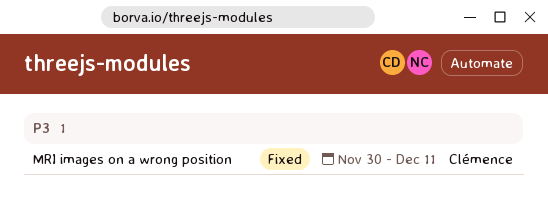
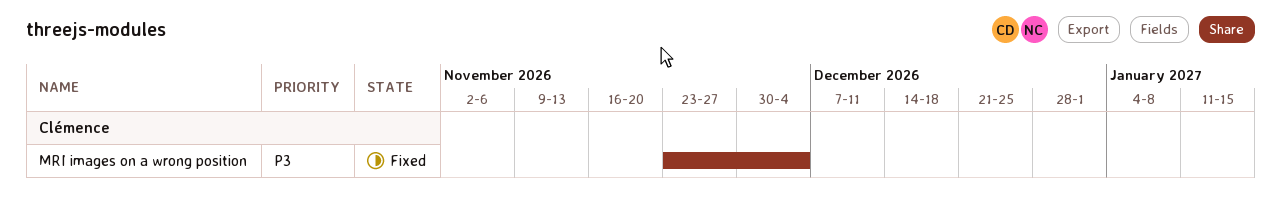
MRI images on a wrong position, start: Nov 30 -> Nov 23
MRI images on a wrong position, due: Dec 11 -> Dec 4

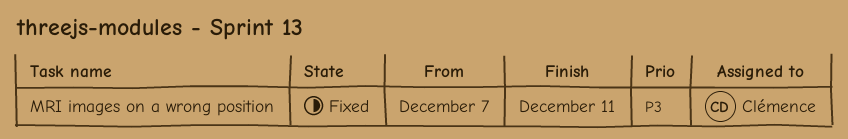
MRI images on a wrong position, start: Nov 23 -> Dec 7
MRI images on a wrong position, due: Dec 4 -> Dec 11

